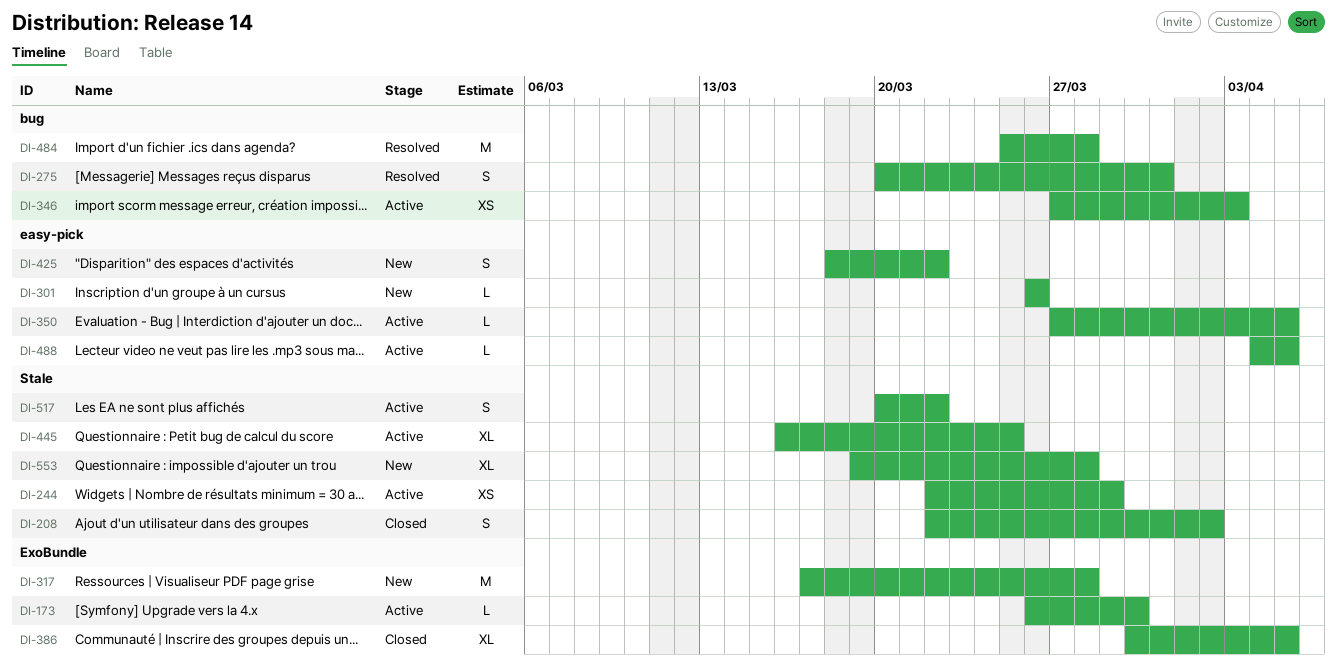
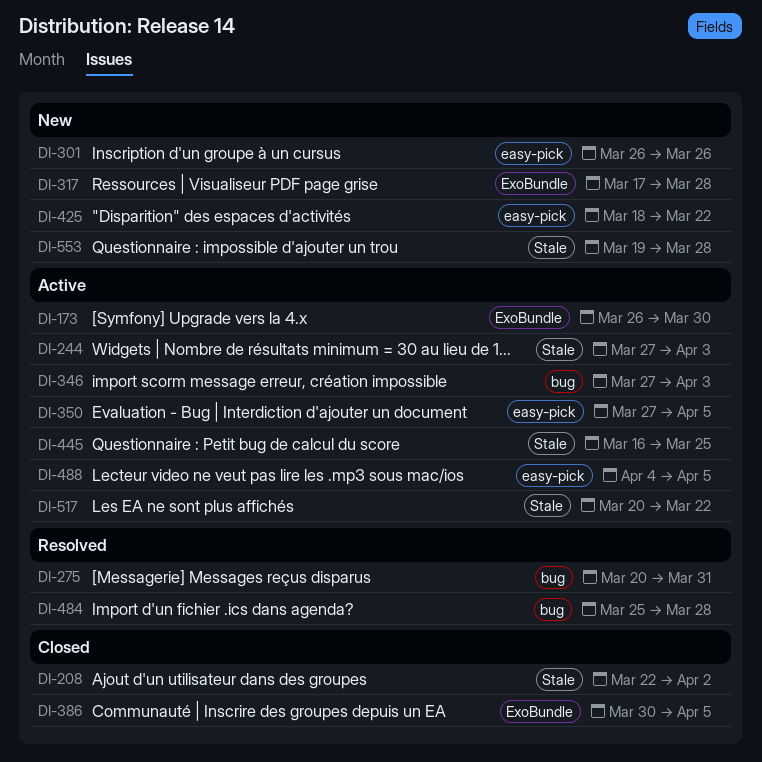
DI-244, start: Mar 22 -> Mar 27
DI-244, due: Mar 29 -> Apr 3

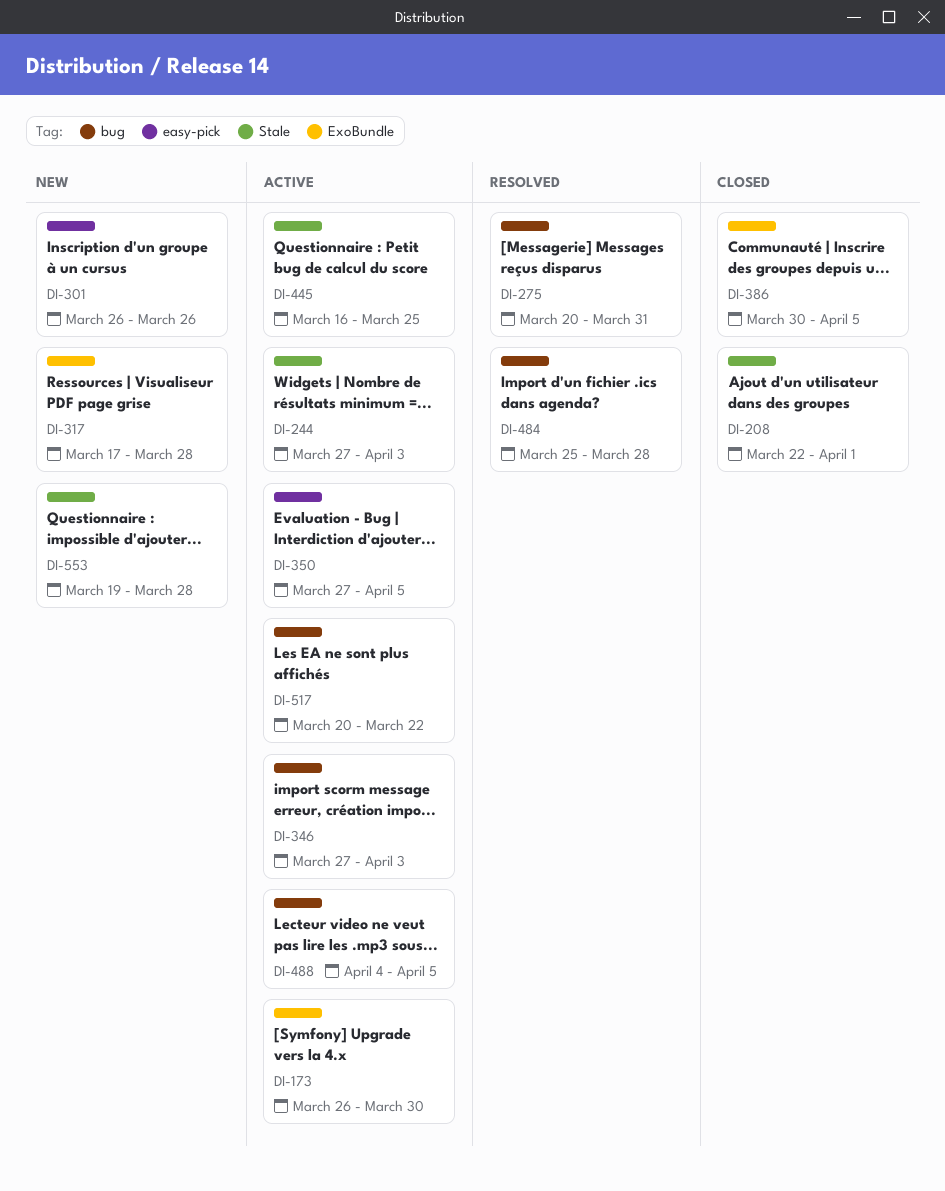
DI-208, due: Apr 2 -> Apr 1
DI-425: present -> none
DI-488, label: easy-pick -> bug
DI-517, label: Stale -> bug

